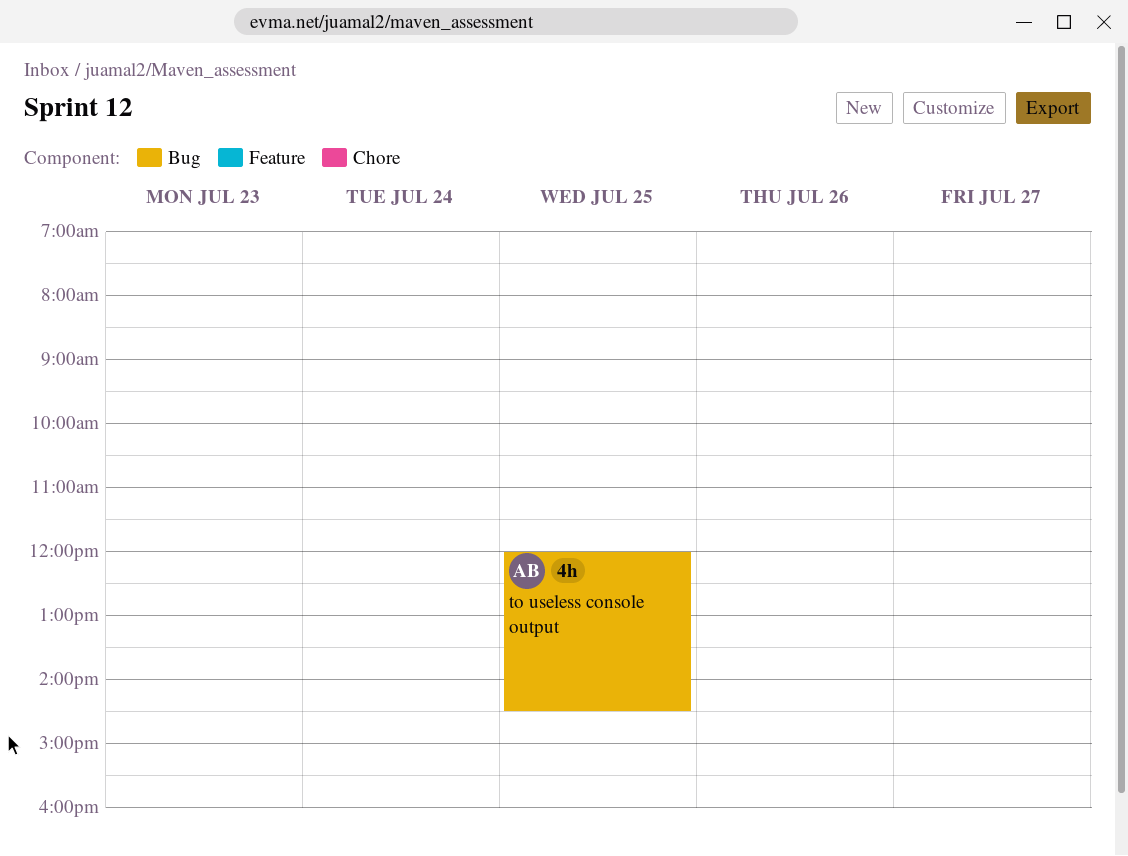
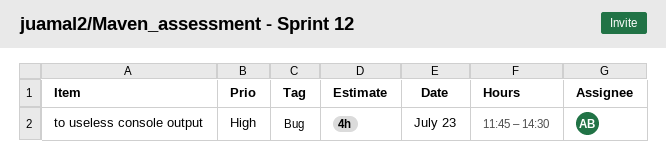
to useless console output, day: Jul 25 -> Jul 23
to useless console output, begins: 12:00 -> 11:45

